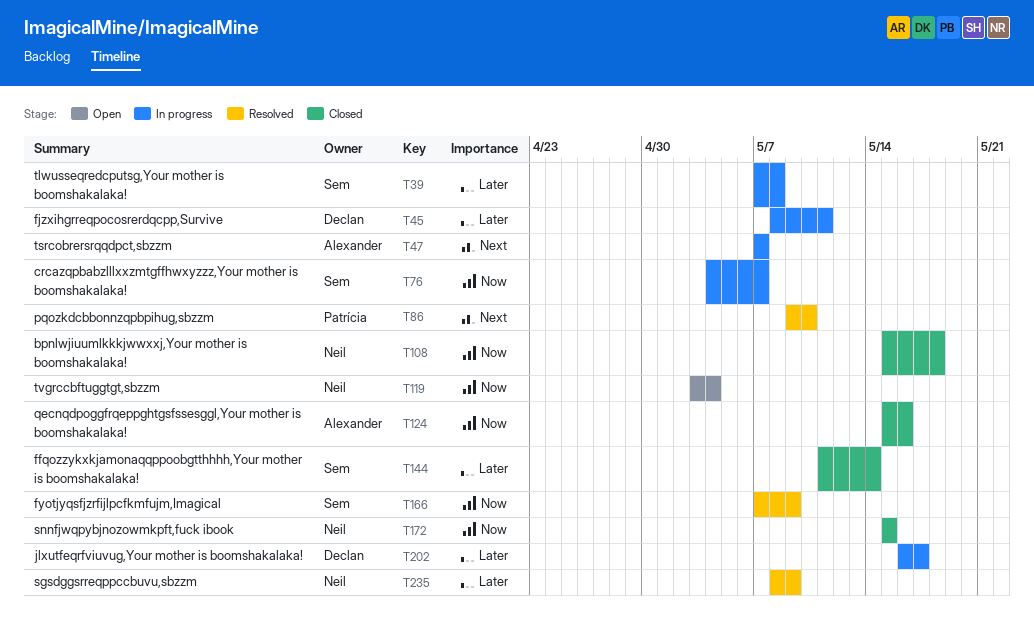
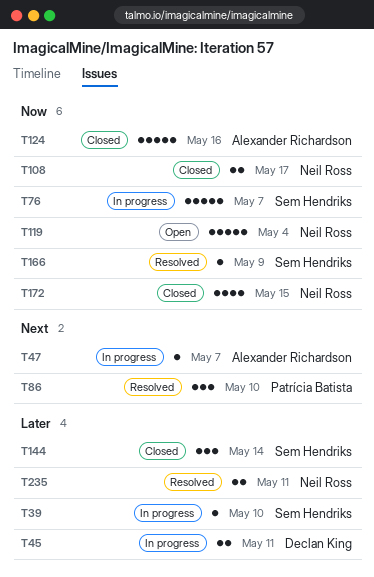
T39, due: May 8 -> May 10
T108, due: May 18 -> May 17
T202: present -> none
T235, due: May 9 -> May 11

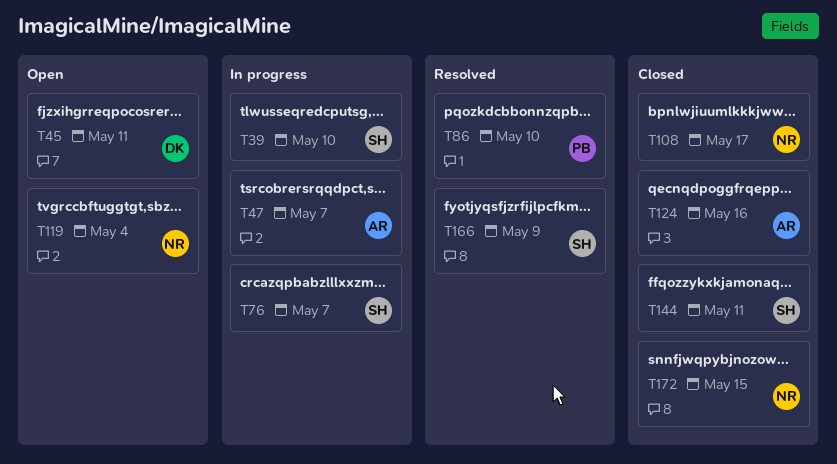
T45, status: In progress -> Open
T144, due: May 14 -> May 11
T235: present -> none

